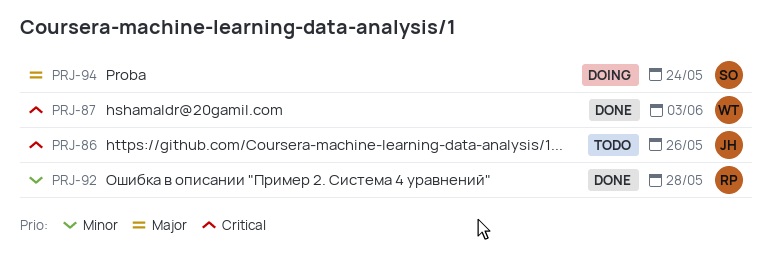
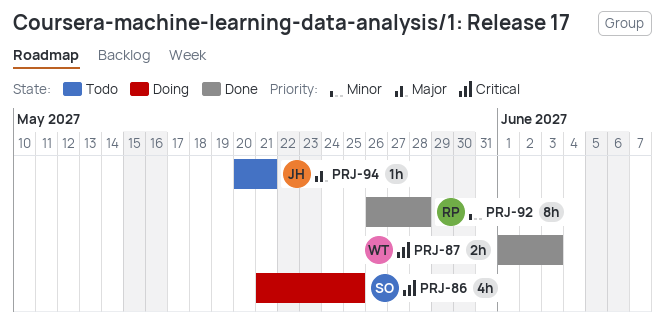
PRJ-86, status: Todo -> Doing
PRJ-86, owner: JH -> SO
PRJ-86, due: May 26 -> May 25
PRJ-94, status: Doing -> Todo
PRJ-94, owner: SO -> JH
PRJ-94, due: May 24 -> May 21

